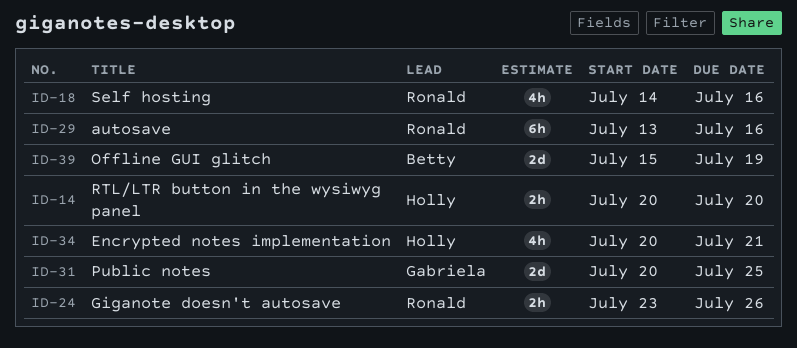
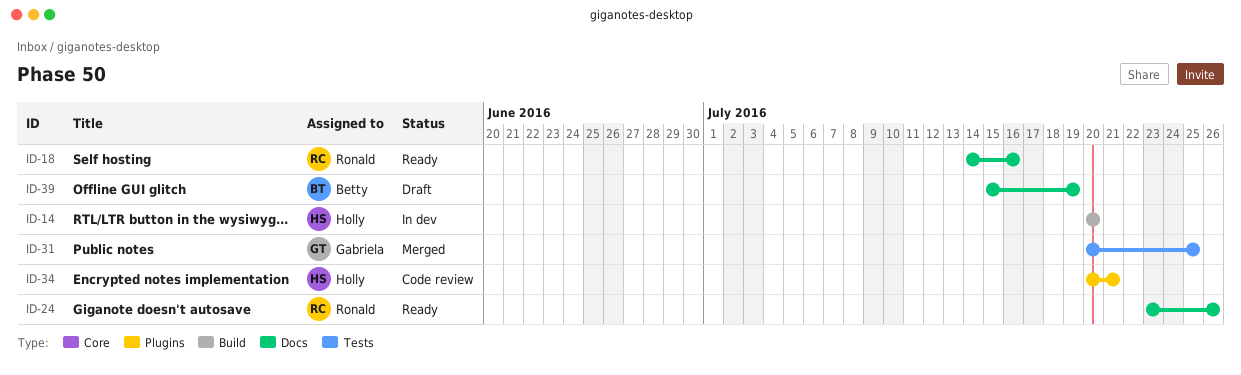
ID-29: present -> none

